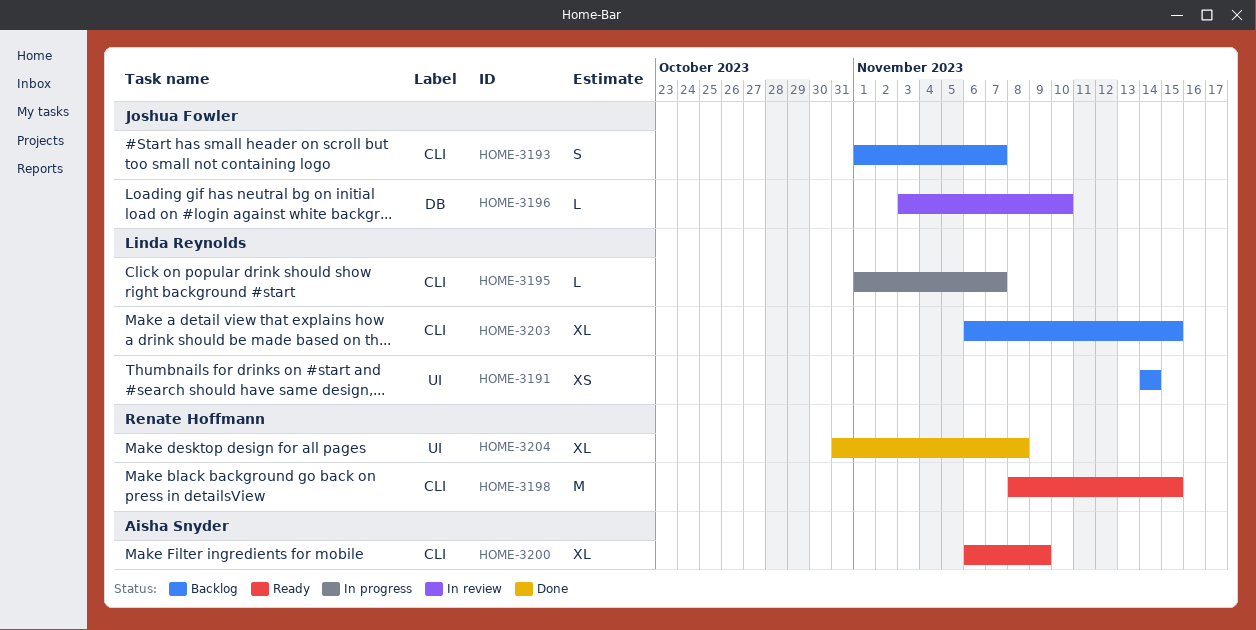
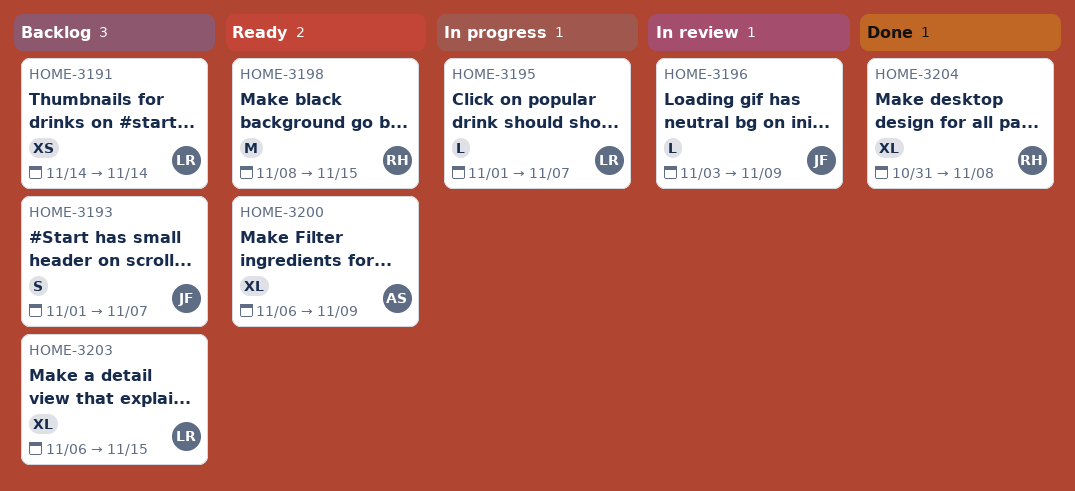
HOME-3196, due: Nov 10 -> Nov 9

